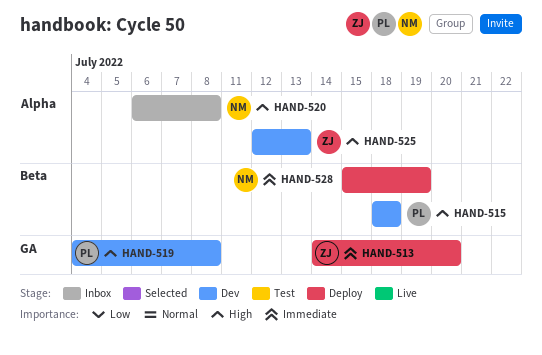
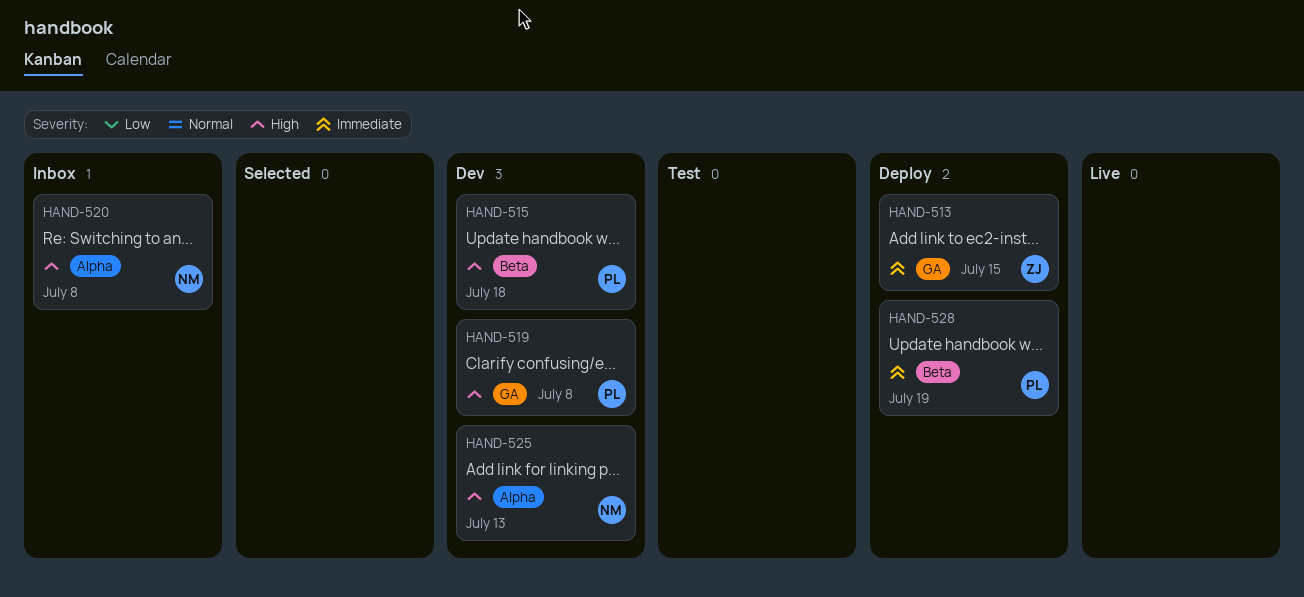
HAND-513, due: Jul 20 -> Jul 15
HAND-525, owner: ZJ -> NM
HAND-528, owner: NM -> PL

